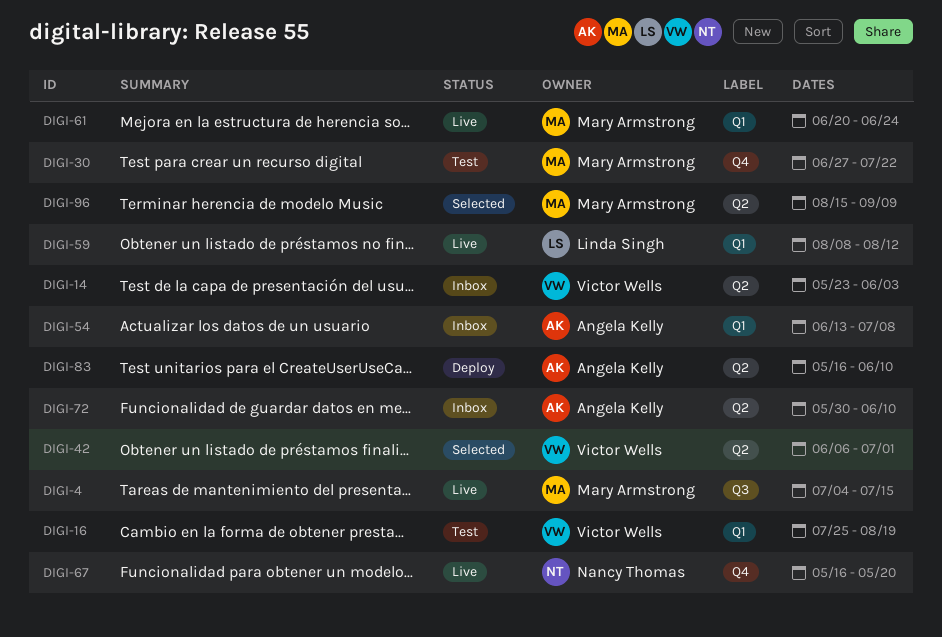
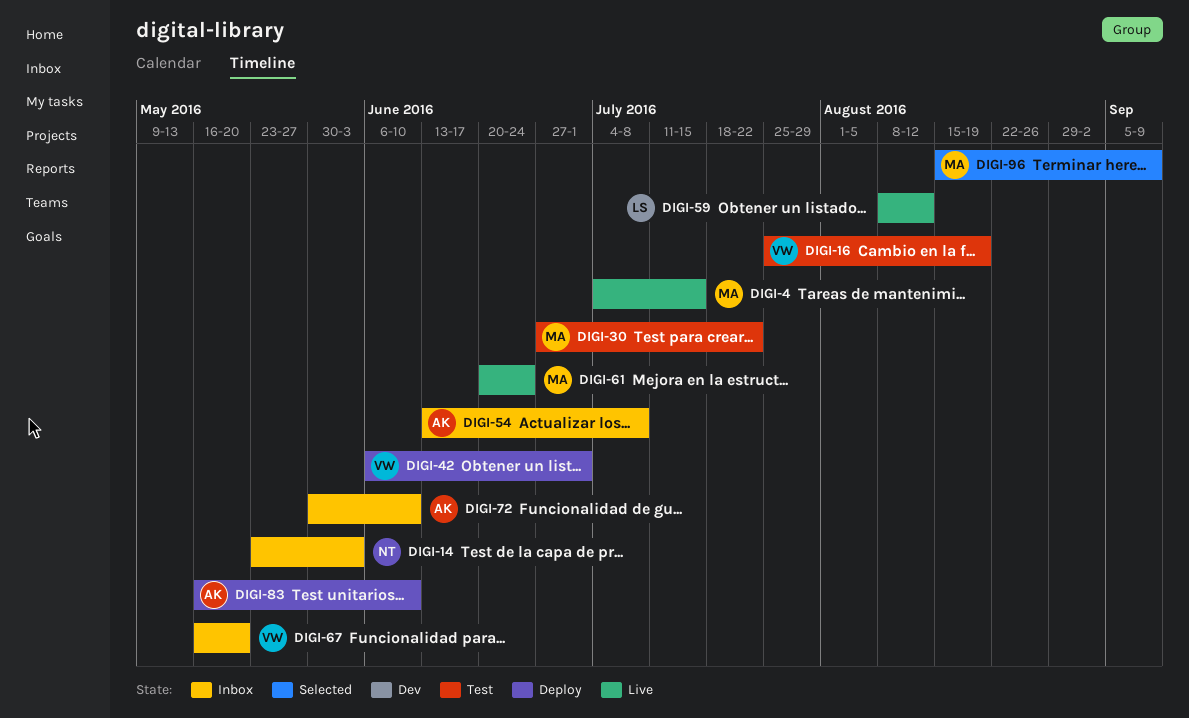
DIGI-14, owner: Victor Wells -> Nancy Thomas
DIGI-42, status: Selected -> Deploy
DIGI-67, status: Live -> Inbox
DIGI-67, owner: Nancy Thomas -> Victor Wells

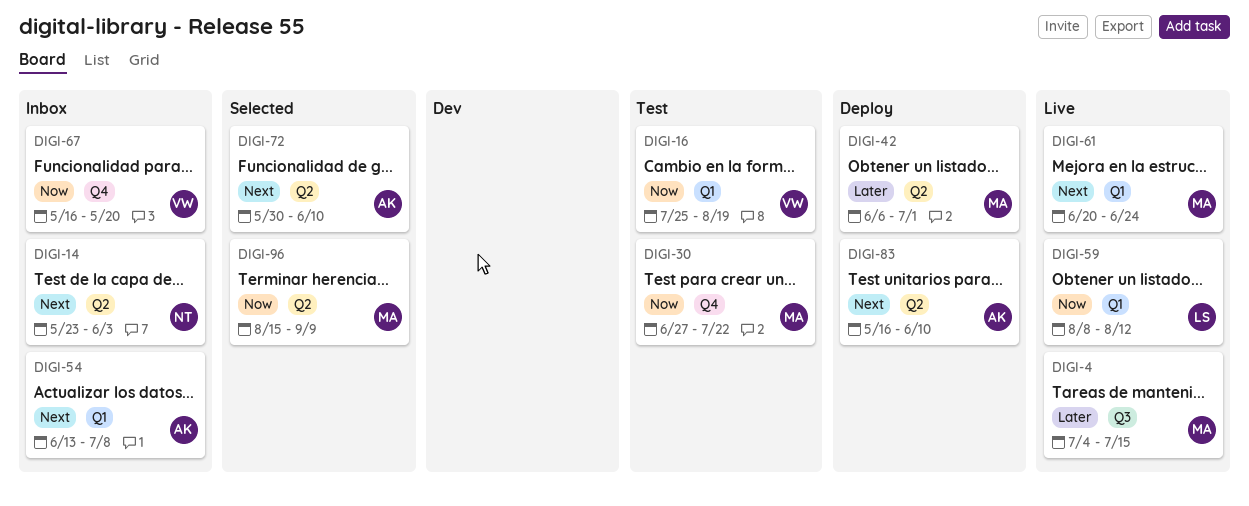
DIGI-42, owner: VW -> MA
DIGI-72, status: Inbox -> Selected

